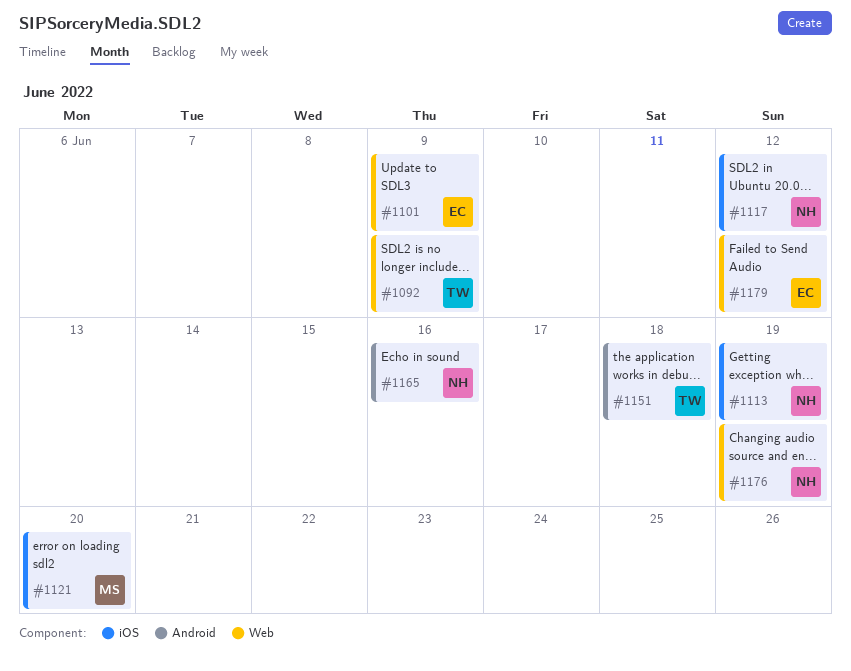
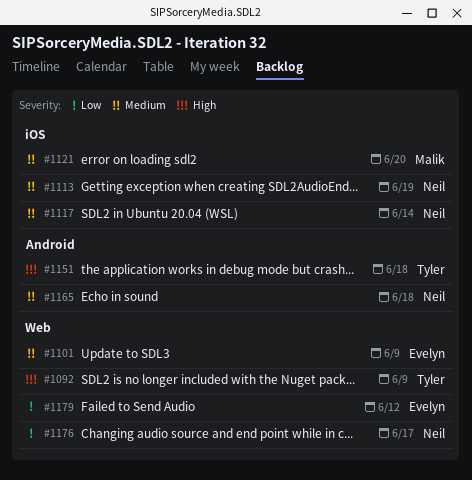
#1117, due: Jun 12 -> Jun 14
#1165, due: Jun 16 -> Jun 18
#1176, due: Jun 19 -> Jun 17

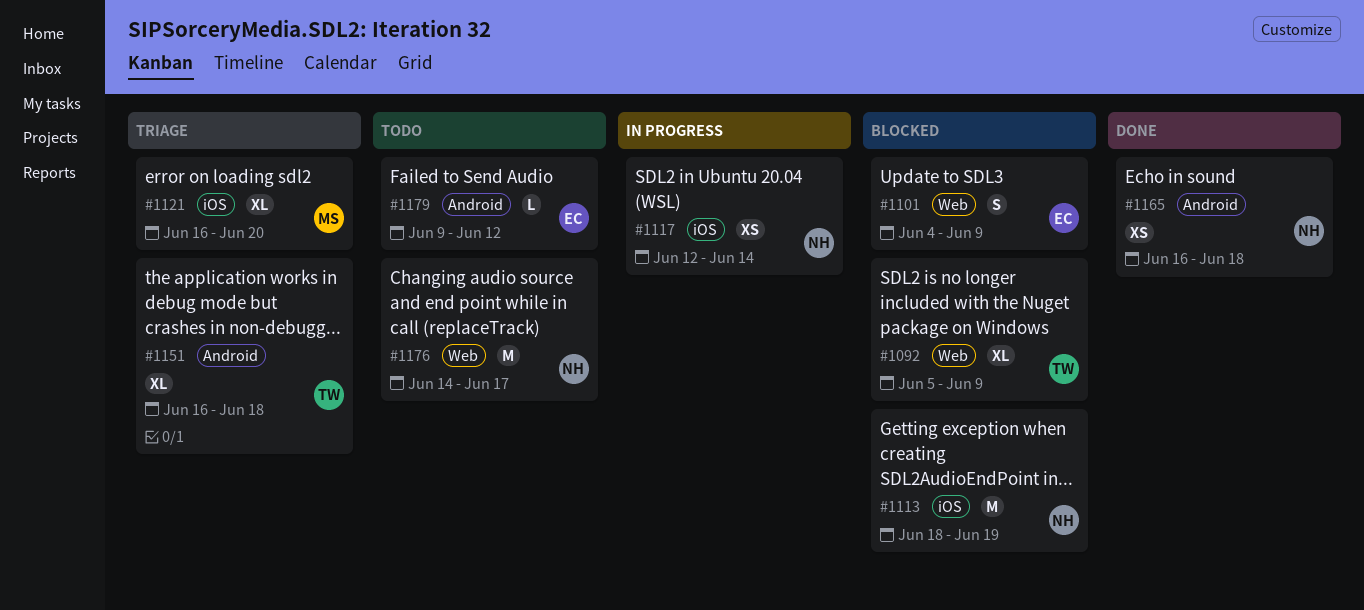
#1179, label: Web -> Android

